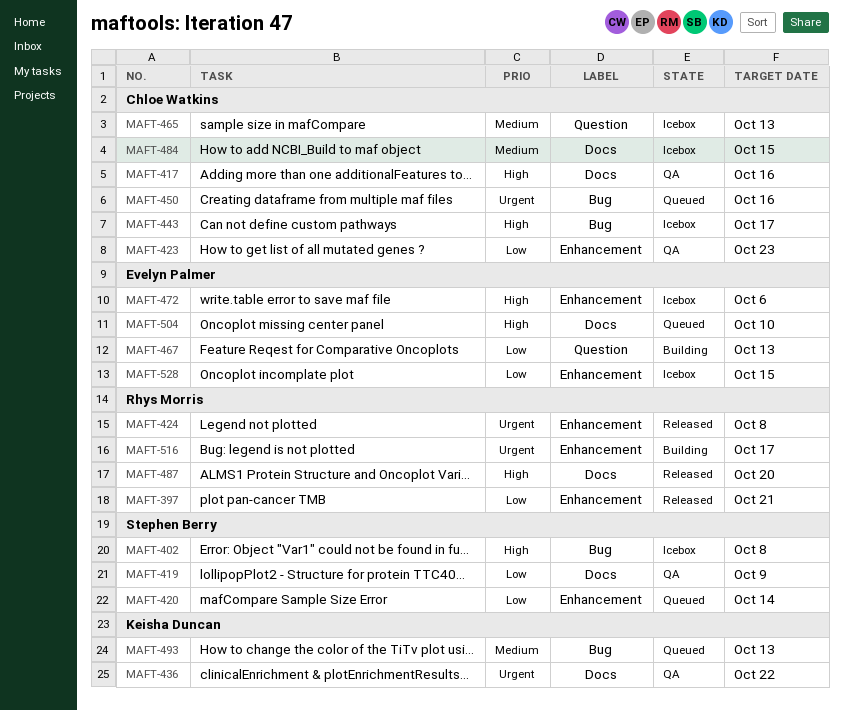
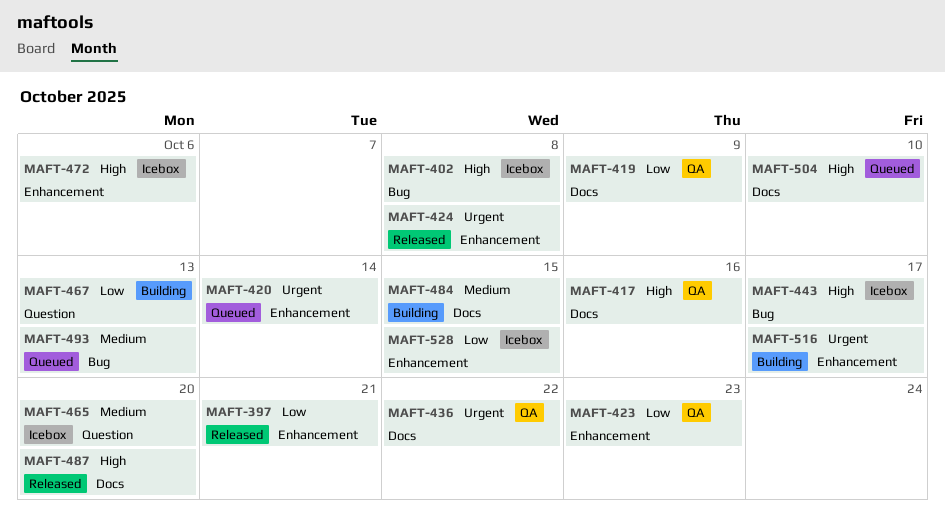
MAFT-420, priority: Low -> Urgent
MAFT-450: present -> none
MAFT-465, due: Oct 13 -> Oct 20
MAFT-484, status: Icebox -> Building

